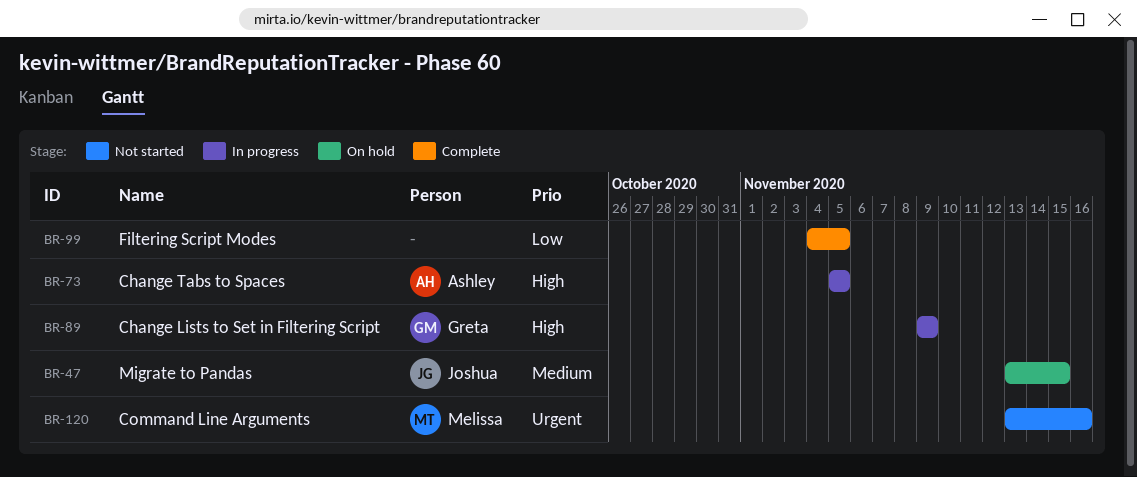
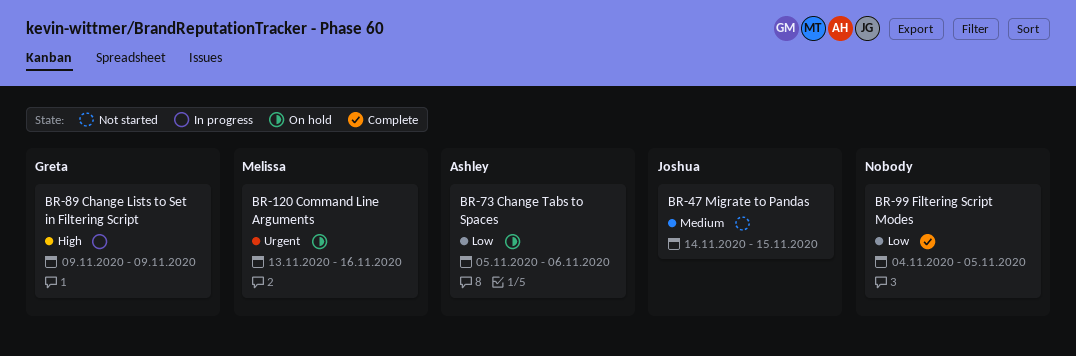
BR-47, status: On hold -> Not started
BR-47, start: Nov 13 -> Nov 14
BR-73, status: In progress -> On hold
BR-73, priority: High -> Low
BR-73, due: Nov 5 -> Nov 6
BR-120, status: Not started -> On hold

